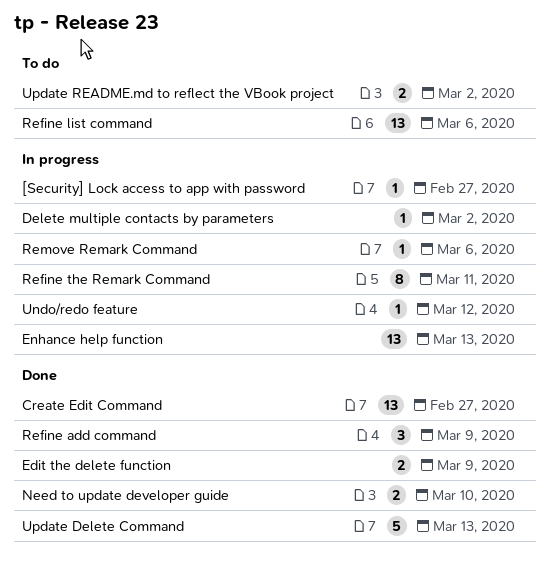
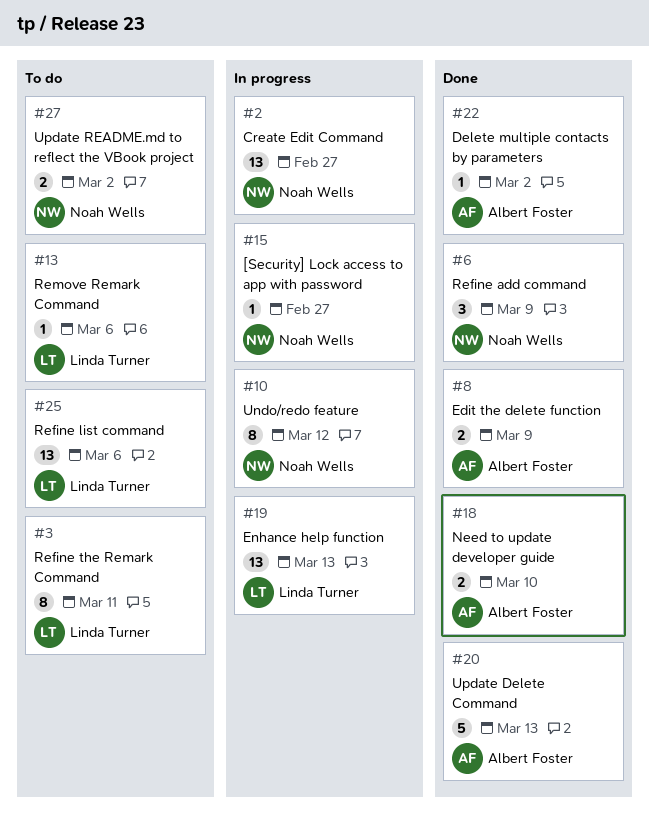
Create Edit Command, status: Done -> In progress
Delete multiple contacts by parameters, status: In progress -> Done
Refine the Remark Command, status: In progress -> To do
Remove Remark Command, status: In progress -> To do
Undo/redo feature, estimate: 1 -> 8

